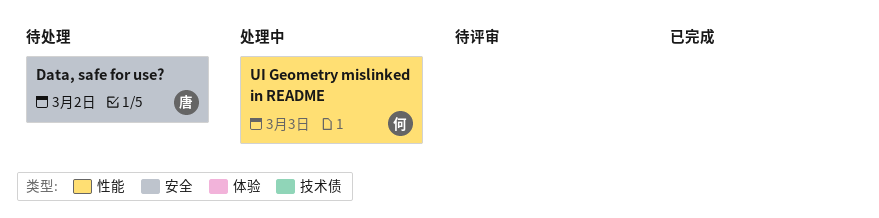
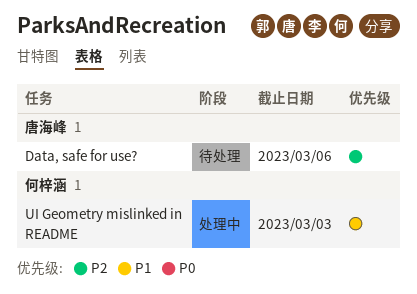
Data, safe for use?, due: Mar 2 -> Mar 6

